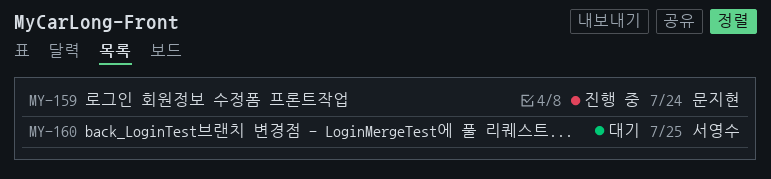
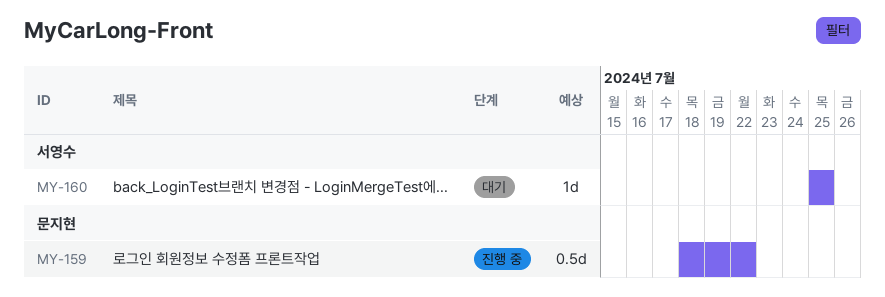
MY-159, due: Jul 24 -> Jul 22

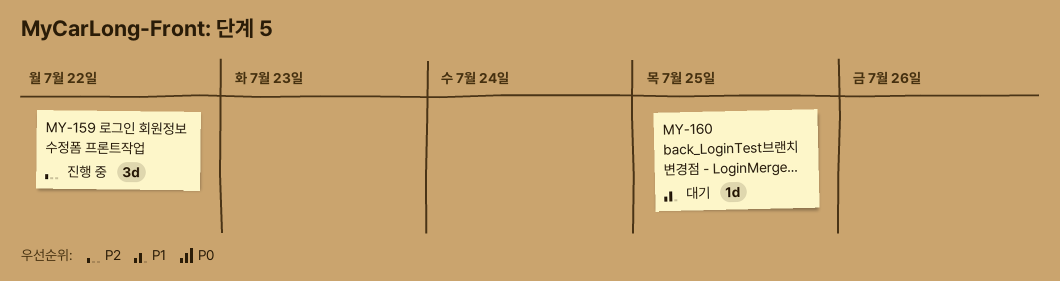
MY-159, estimate: 0.5d -> 3d

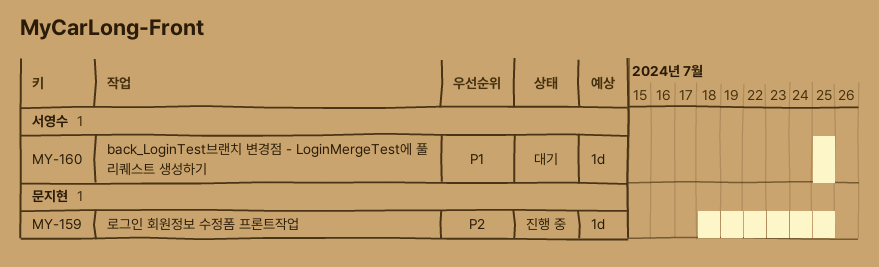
MY-159, estimate: 3d -> 1d
MY-159, due: Jul 22 -> Jul 25

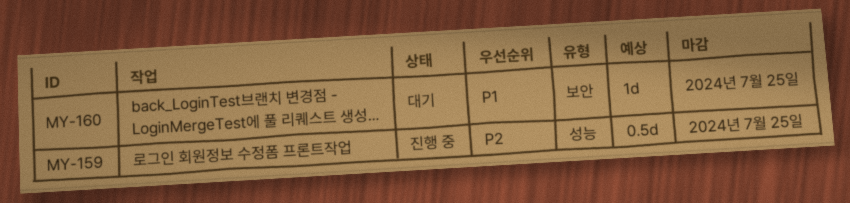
MY-159, estimate: 1d -> 0.5d

